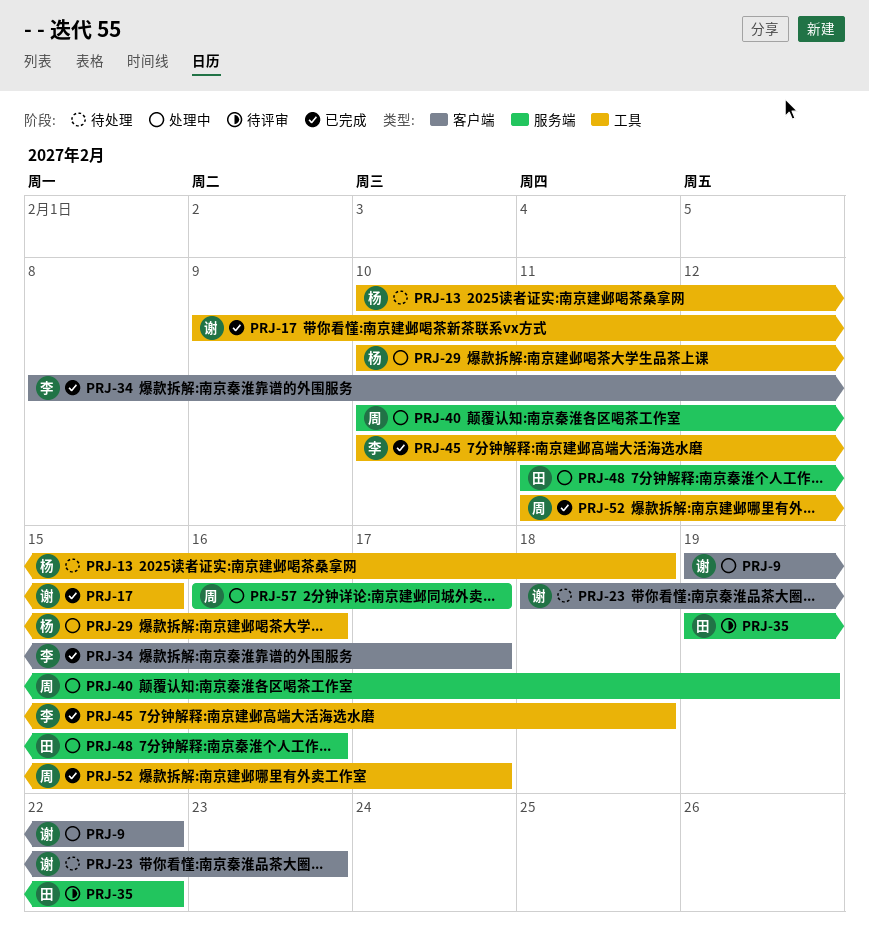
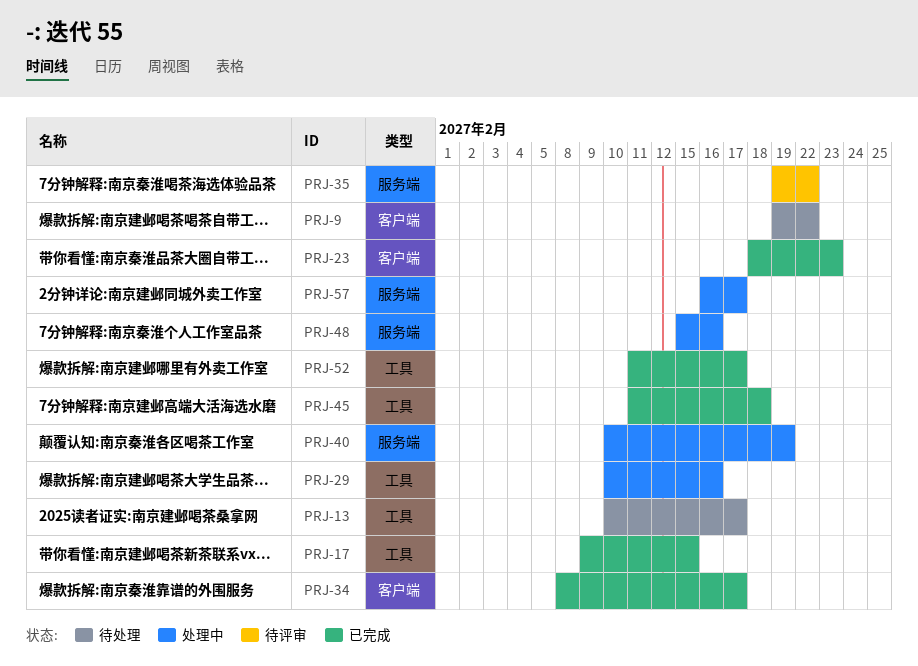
PRJ-9, status: 处理中 -> 待处理
PRJ-13, due: Feb 18 -> Feb 17
PRJ-23, status: 待处理 -> 已完成
PRJ-45, start: Feb 10 -> Feb 11
PRJ-48, start: Feb 11 -> Feb 15

